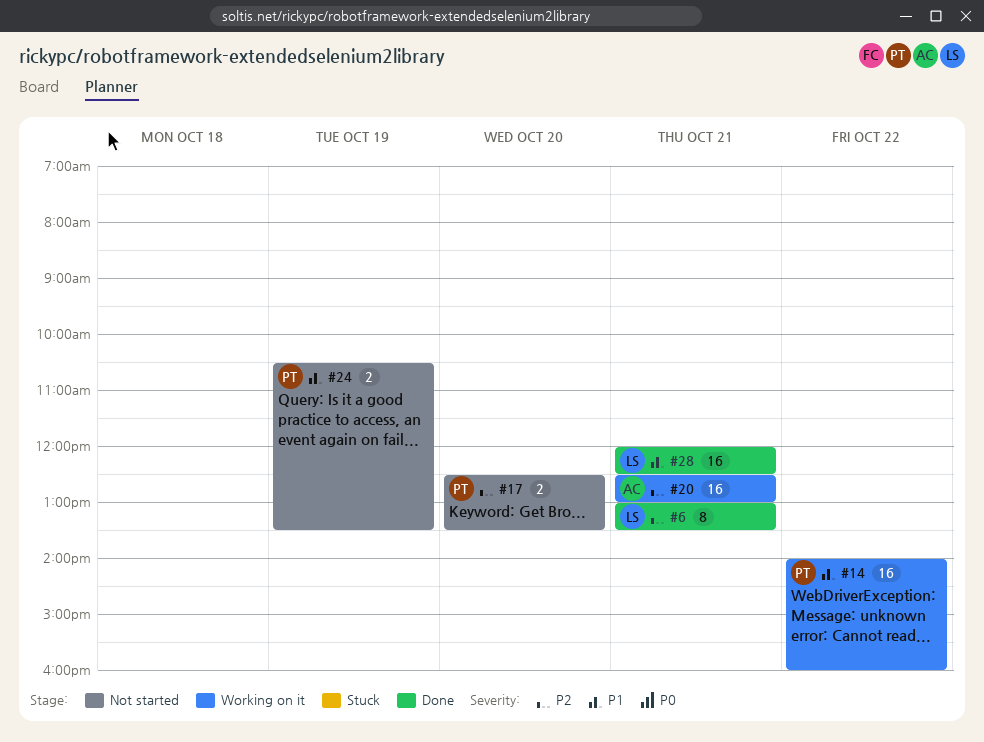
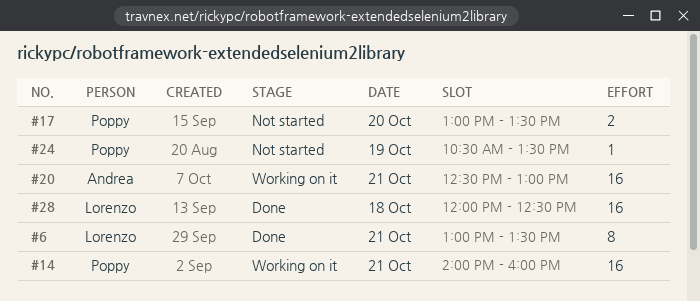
#14, day: Oct 22 -> Oct 21
#17, begins: 12:30 -> 13:00
#24, estimate: 2 -> 1
#28, day: Oct 21 -> Oct 18

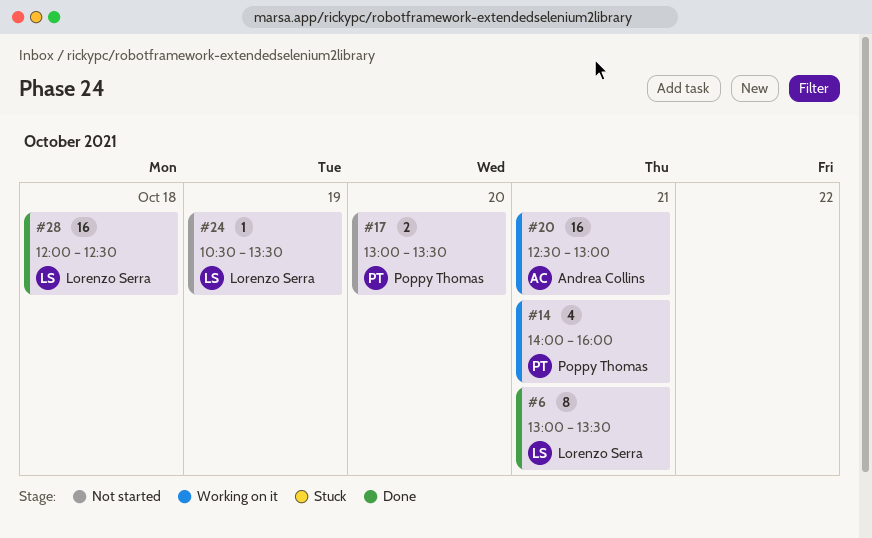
#14, estimate: 16 -> 4
#24, owner: Poppy Thomas -> Lorenzo Serra

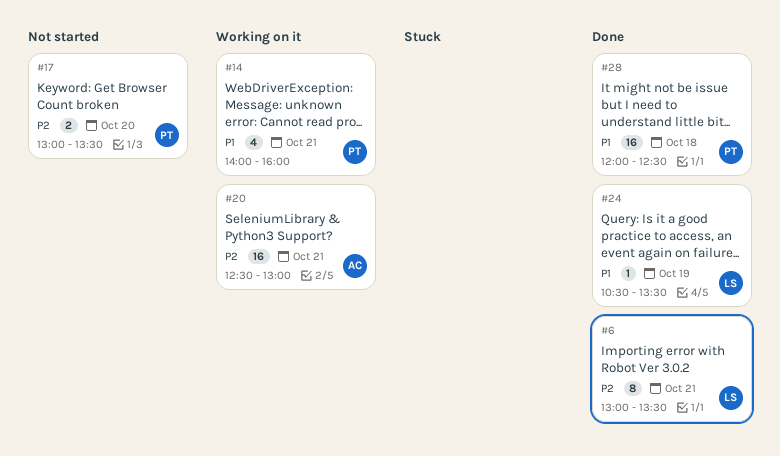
#24, status: Not started -> Done
#28, owner: Lorenzo Serra -> Poppy Thomas

